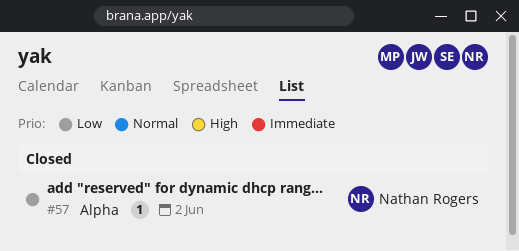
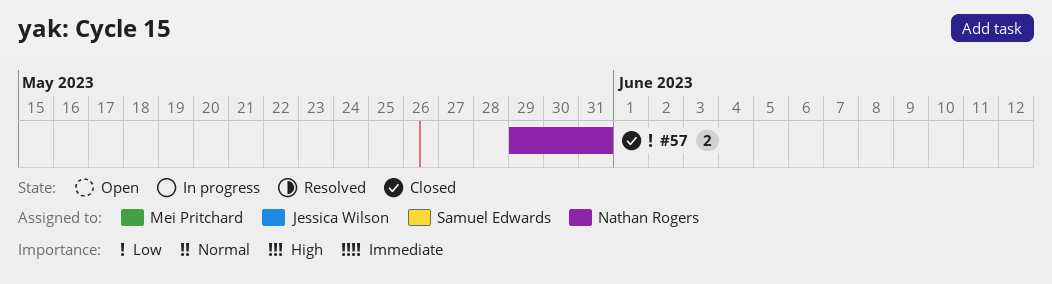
#57, estimate: 1 -> 2
#57, due: Jun 2 -> May 31

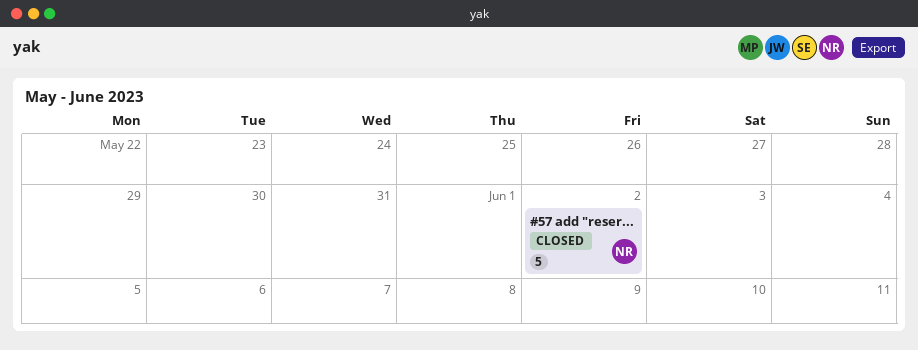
#57, estimate: 2 -> 5
#57, due: May 31 -> Jun 2

